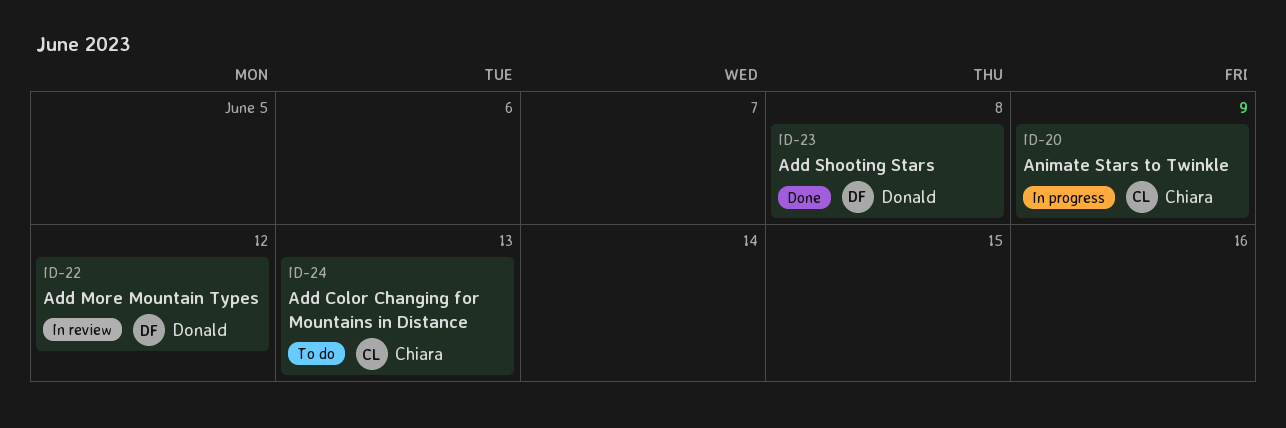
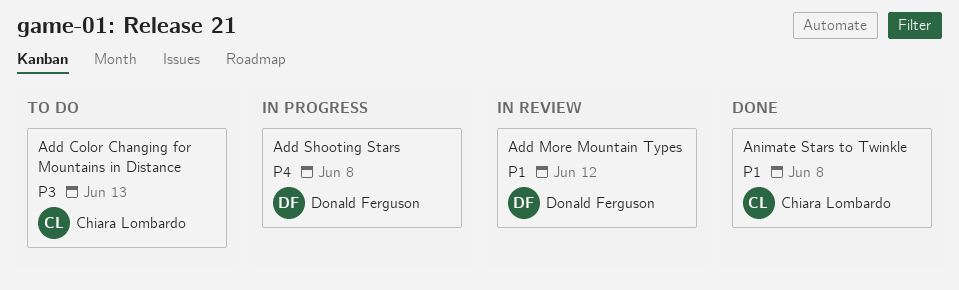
Add Shooting Stars, status: Done -> In progress
Animate Stars to Twinkle, status: In progress -> Done
Animate Stars to Twinkle, due: Jun 9 -> Jun 8

